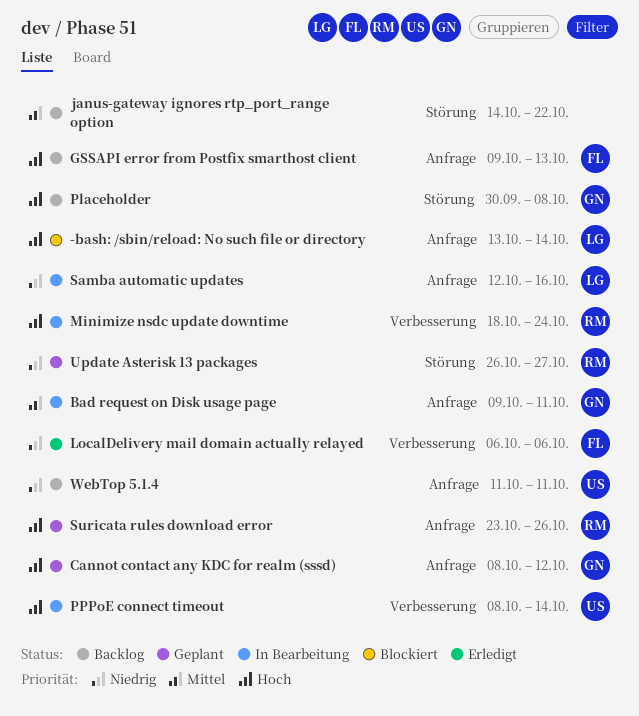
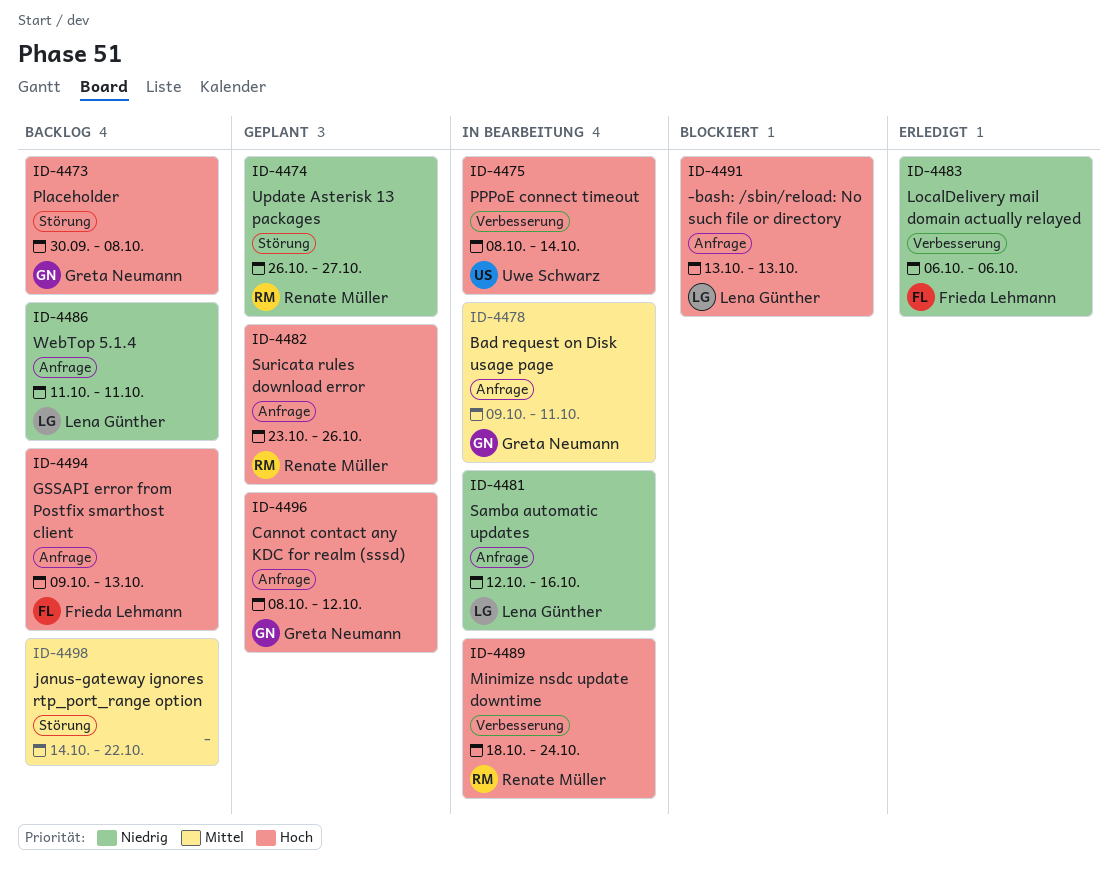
-bash: /sbin/reload: No such file or directory, due: Oct 14 -> Oct 13
WebTop 5.1.4, owner: Uwe Schwarz -> Lena Günther

